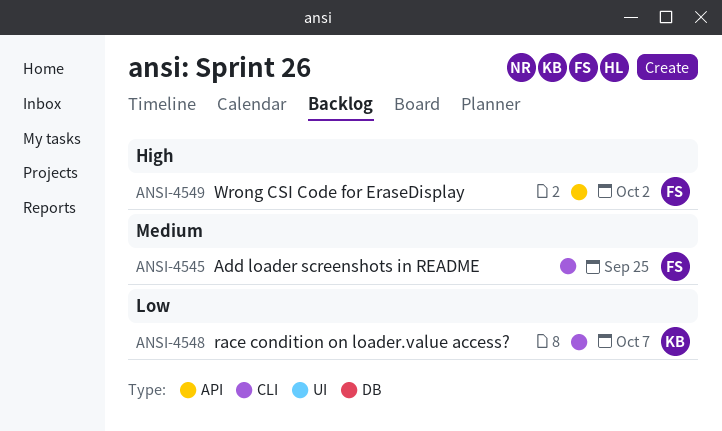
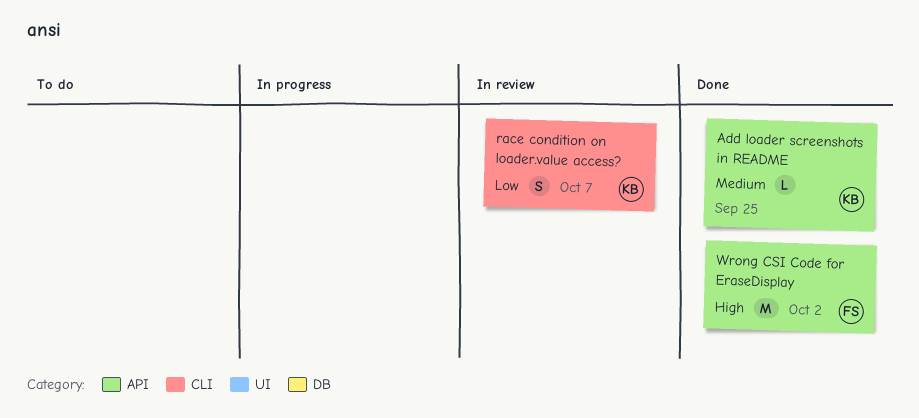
Add loader screenshots in README, owner: FS -> KB
Add loader screenshots in README, label: CLI -> API

